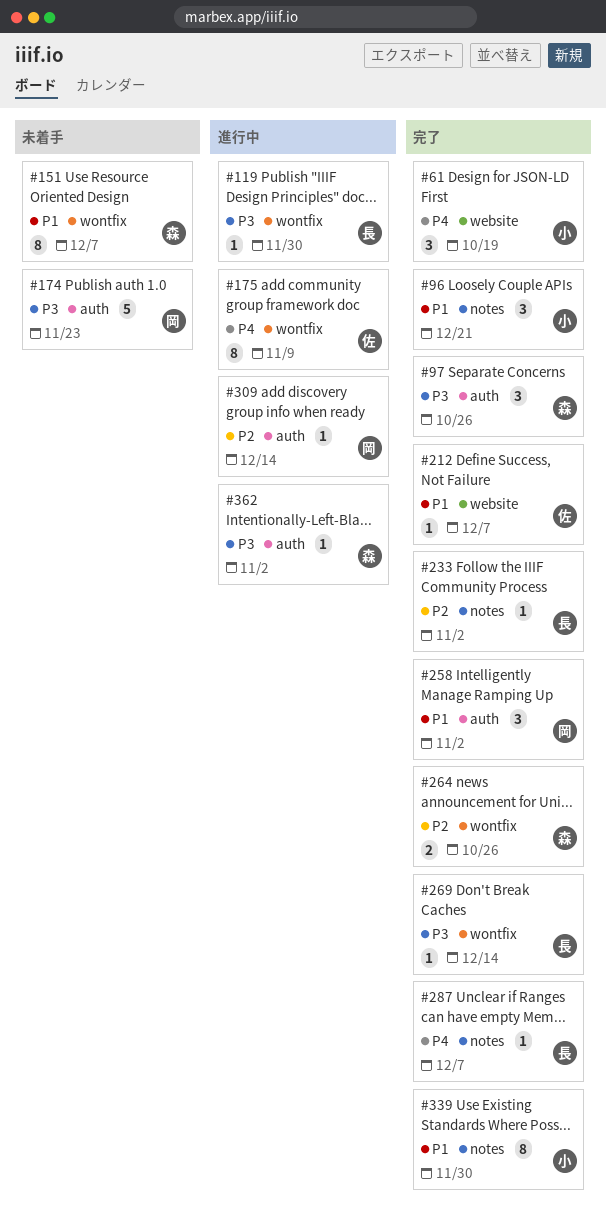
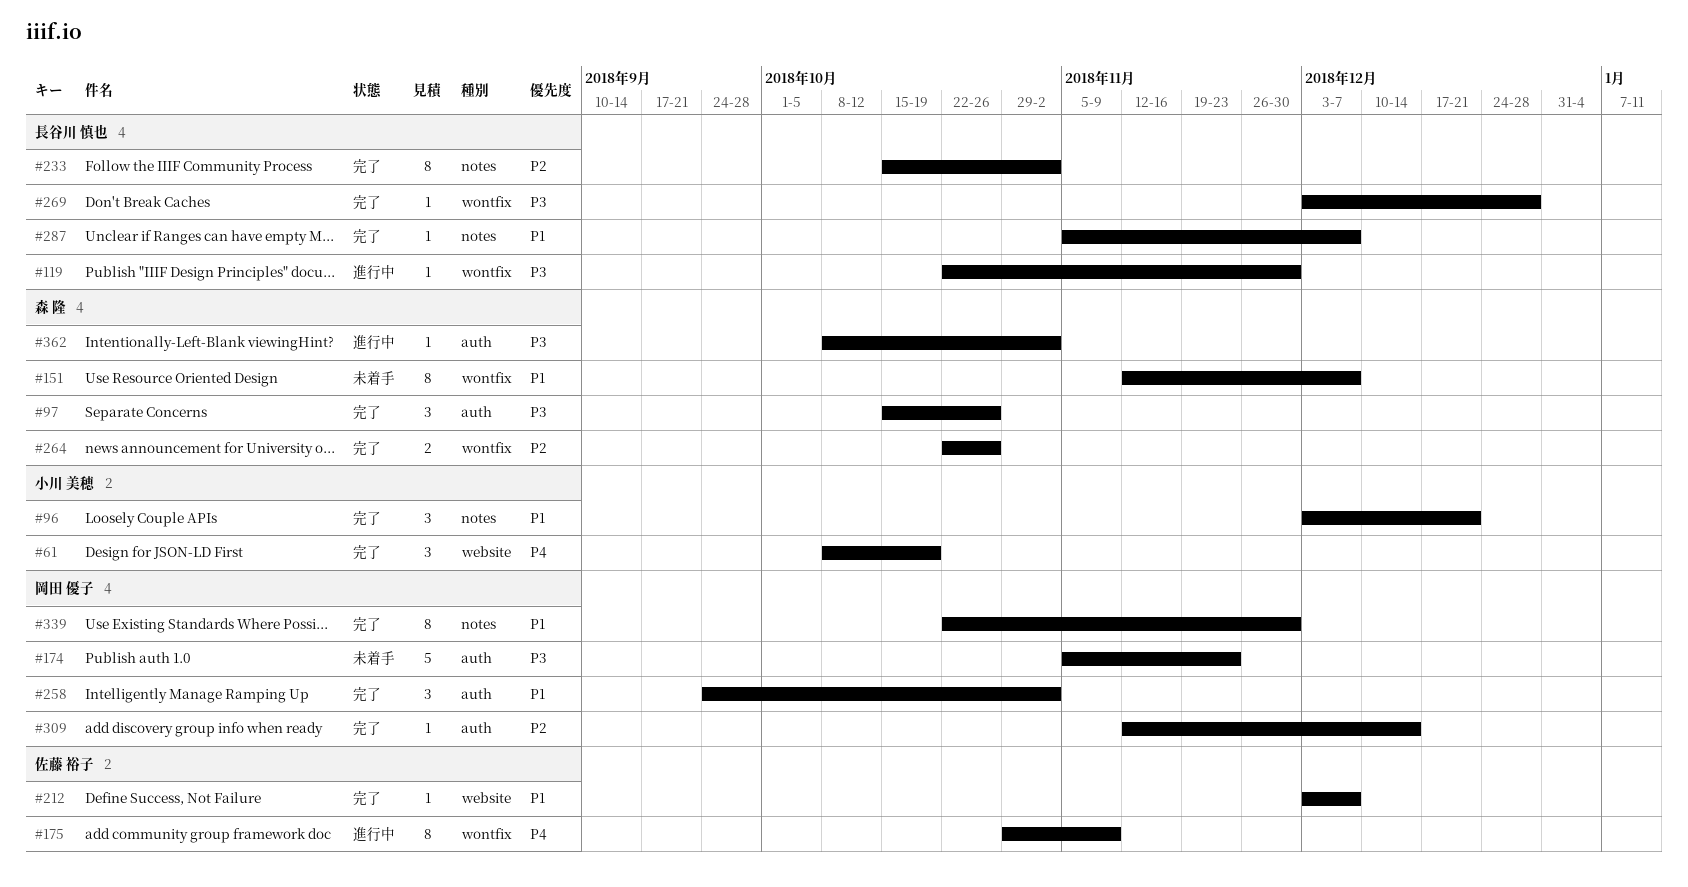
#233, estimate: 1 -> 8
#269, due: Dec 14 -> Dec 28
#287, priority: P4 -> P1
#309, status: 進行中 -> 完了
#339, owner: 小川 美穂 -> 岡田 優子

